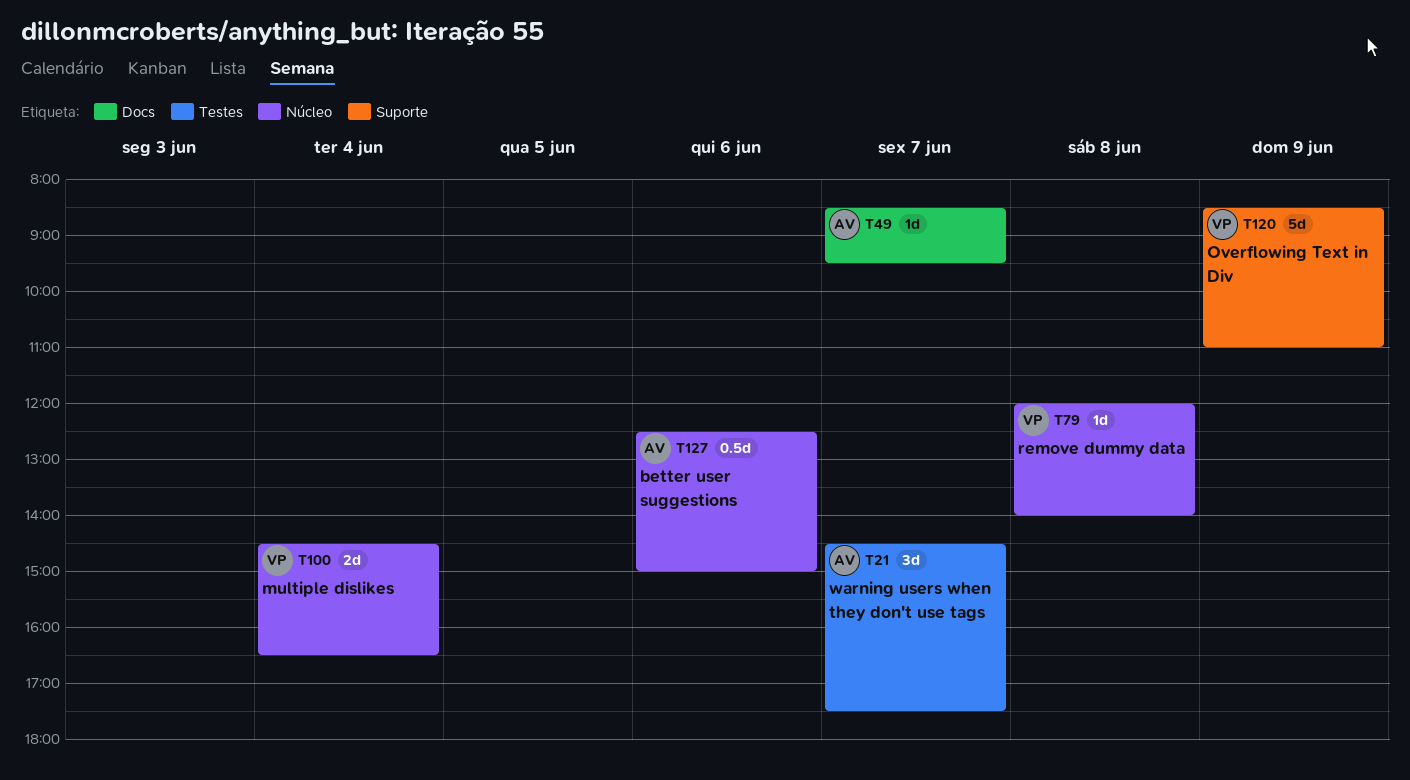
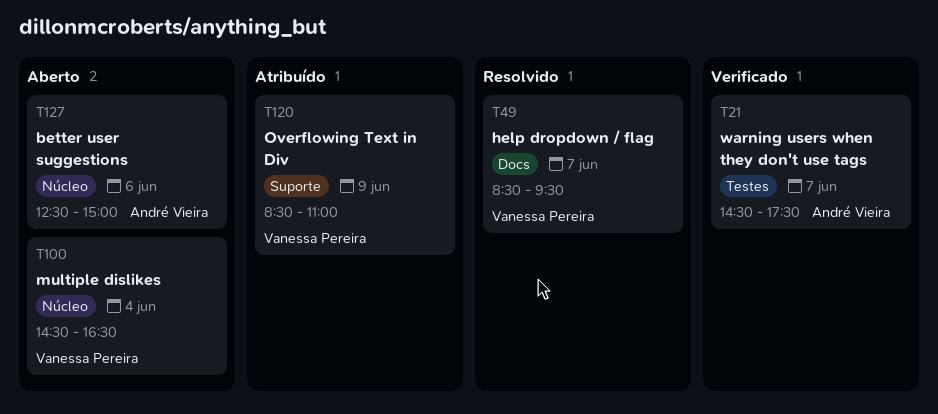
T49, owner: André Vieira -> Vanessa Pereira
T79: present -> none

